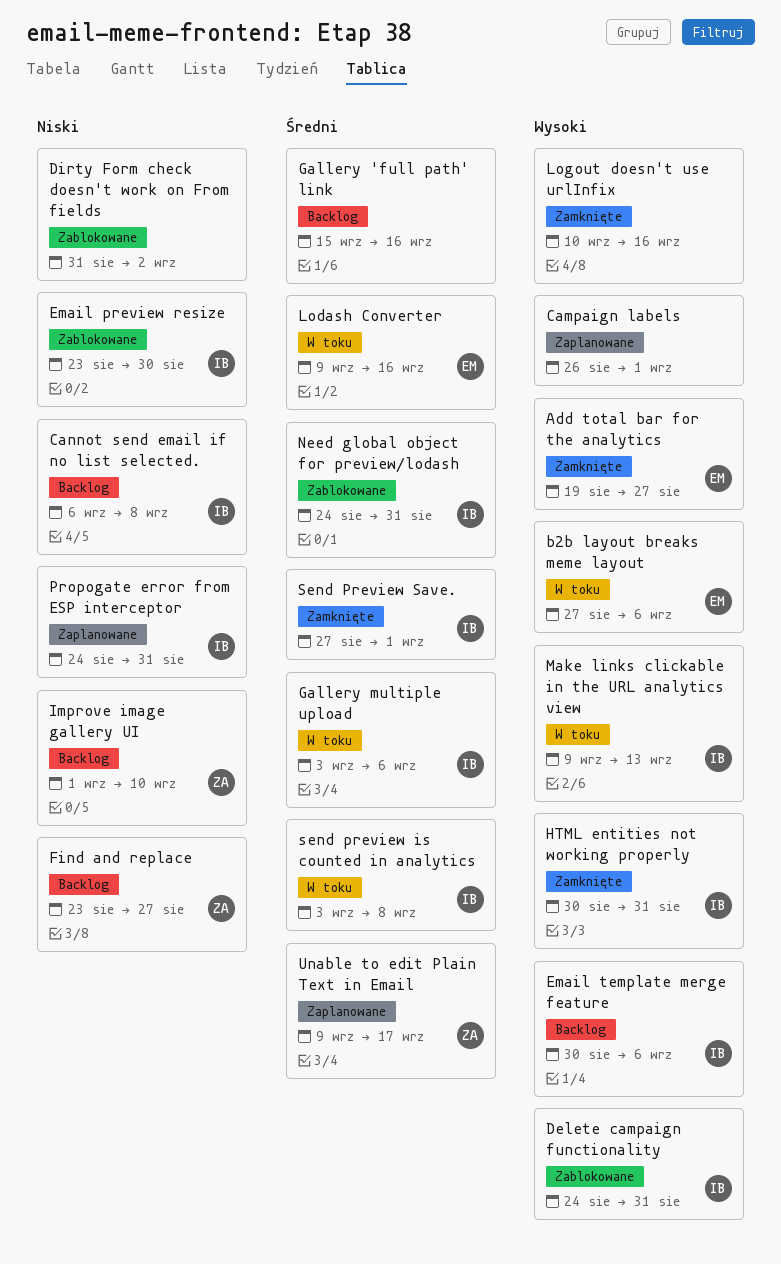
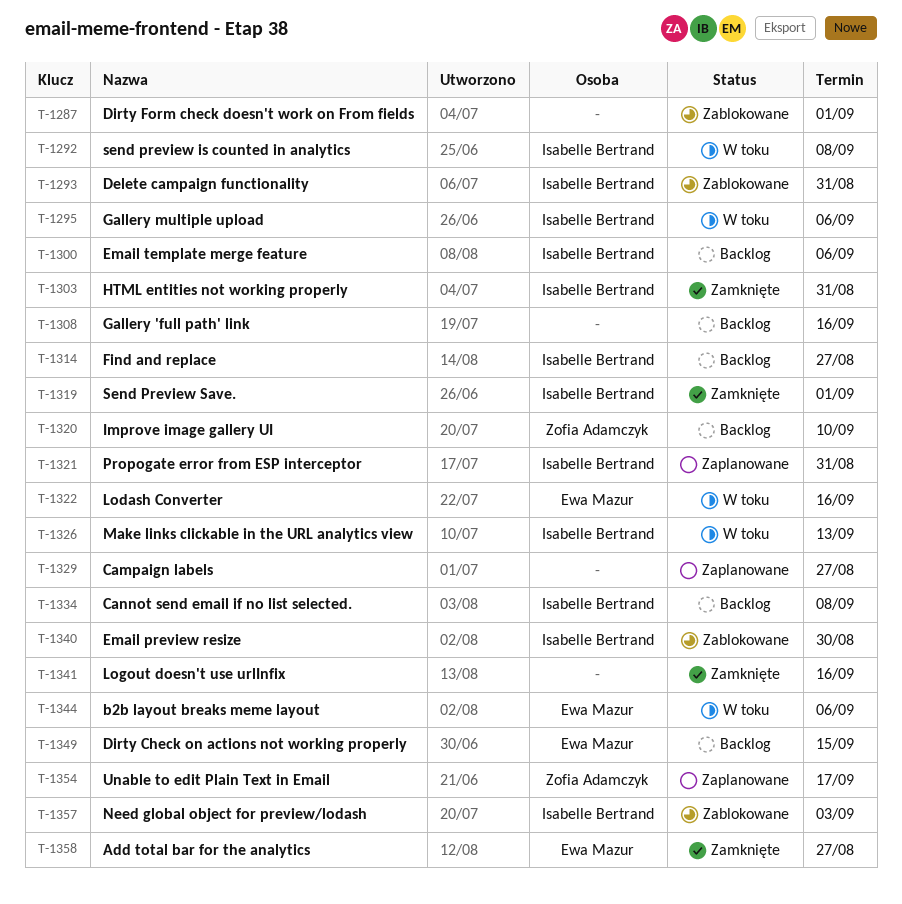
Campaign labels, due: Sep 1 -> Aug 27
Dirty Check on actions not working properly: none -> present
Dirty Form check doesn't work on From fields, due: Sep 2 -> Sep 1
Find and replace, owner: Zofia Adamczyk -> Isabelle Bertrand
Need global object for preview/lodash, due: Aug 31 -> Sep 3

